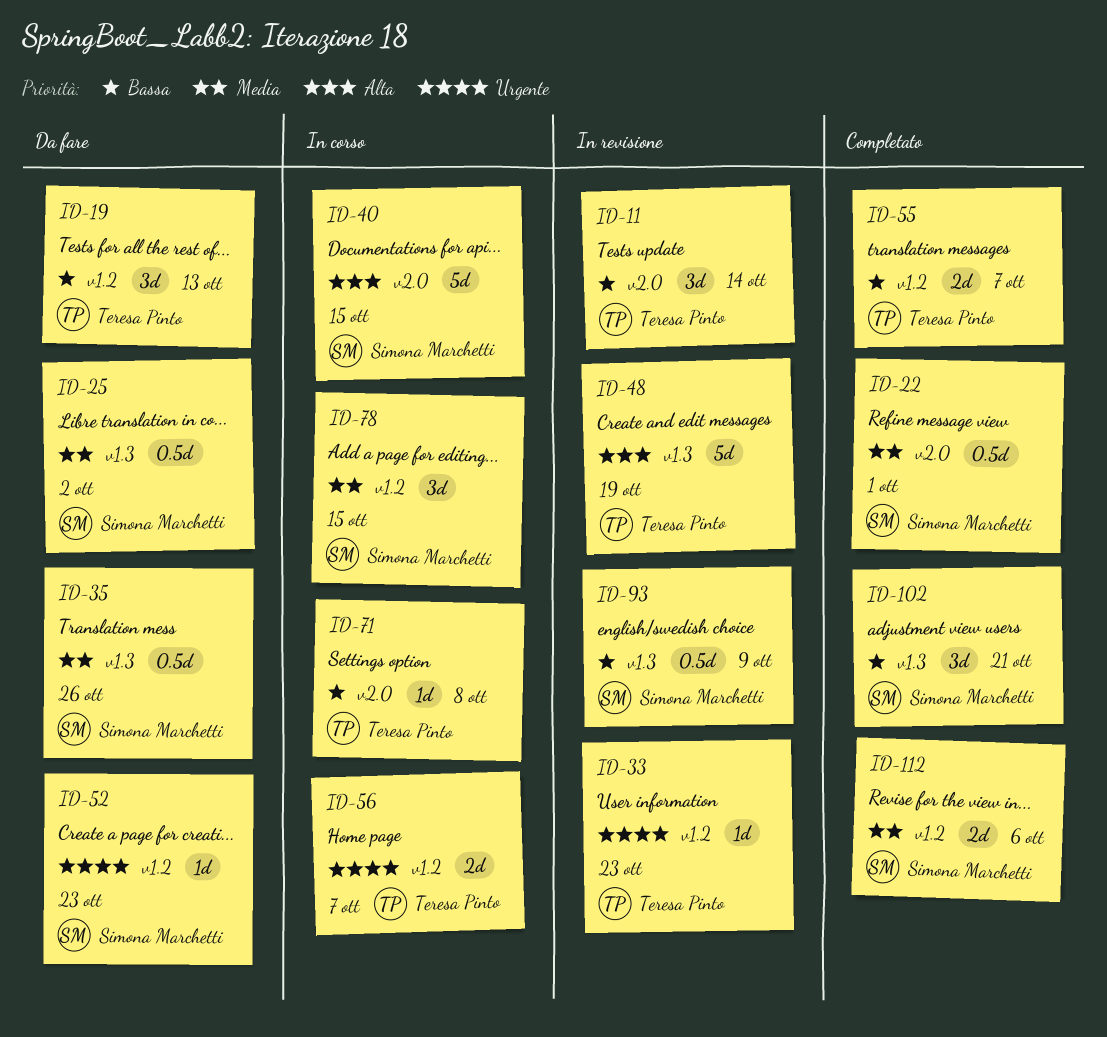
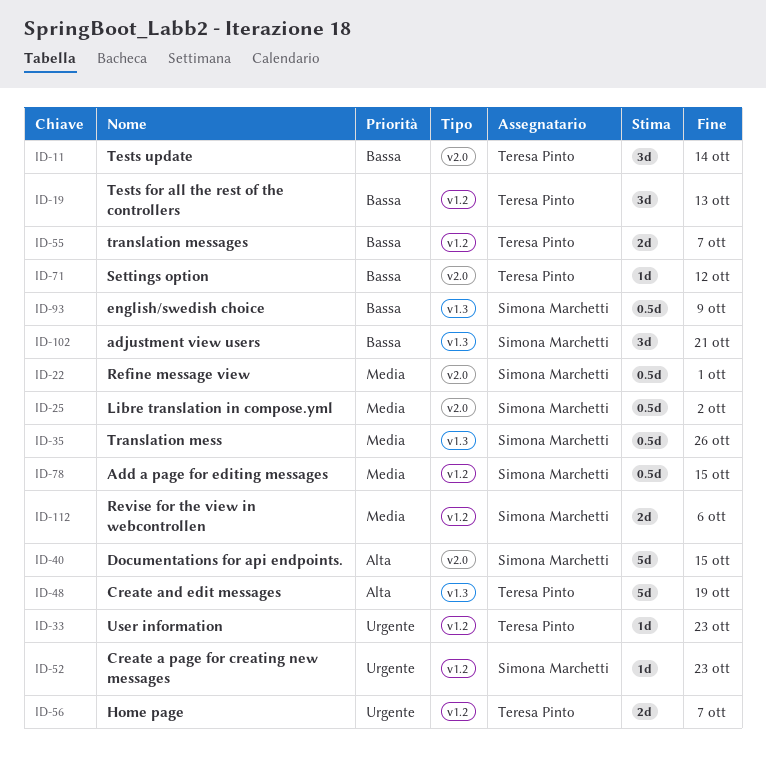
ID-25, label: v1.3 -> v2.0
ID-71, due: Oct 8 -> Oct 12
ID-78, estimate: 3d -> 0.5d

